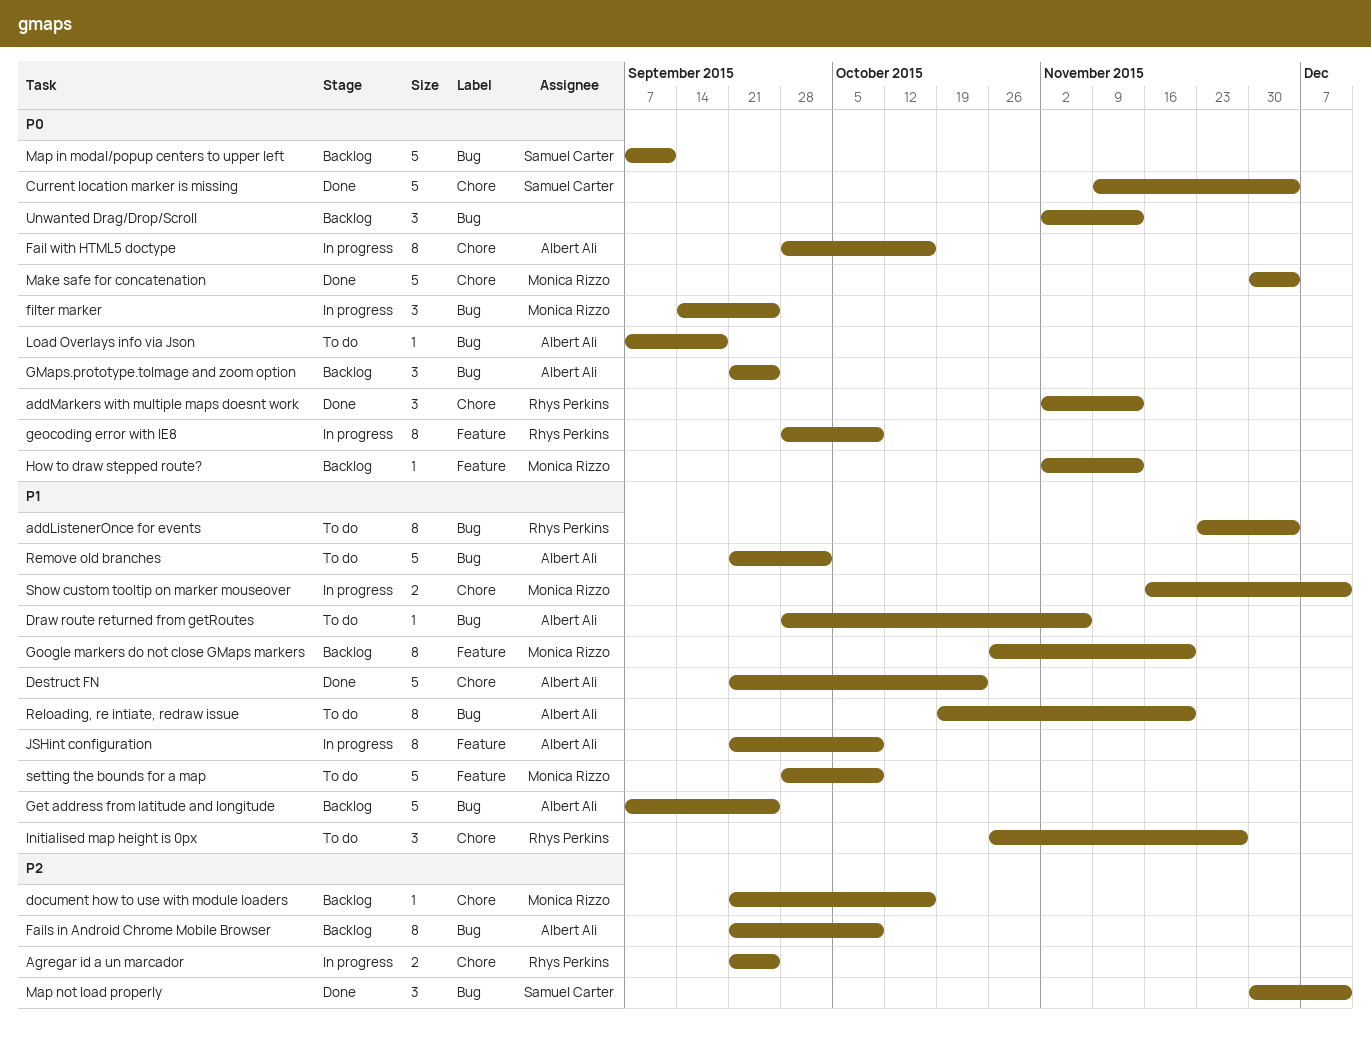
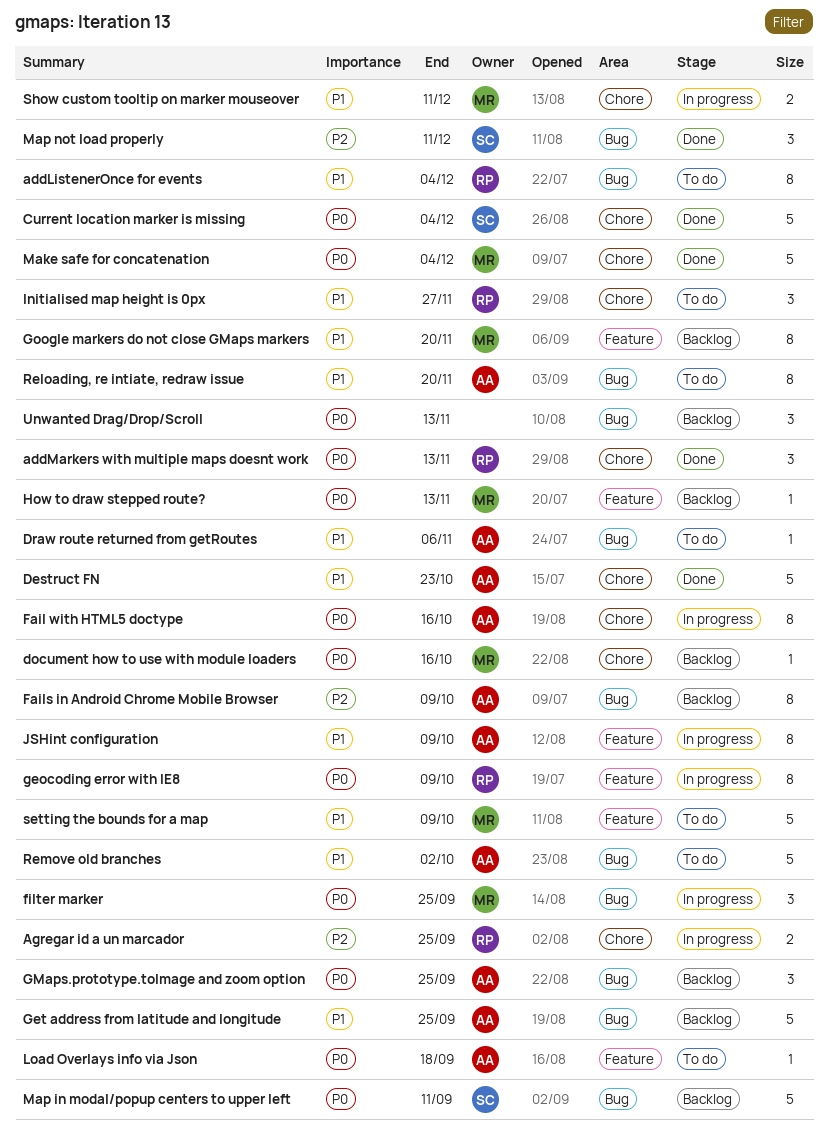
document how to use with module loaders, priority: P2 -> P0
Load Overlays info via Json, label: Bug -> Feature

